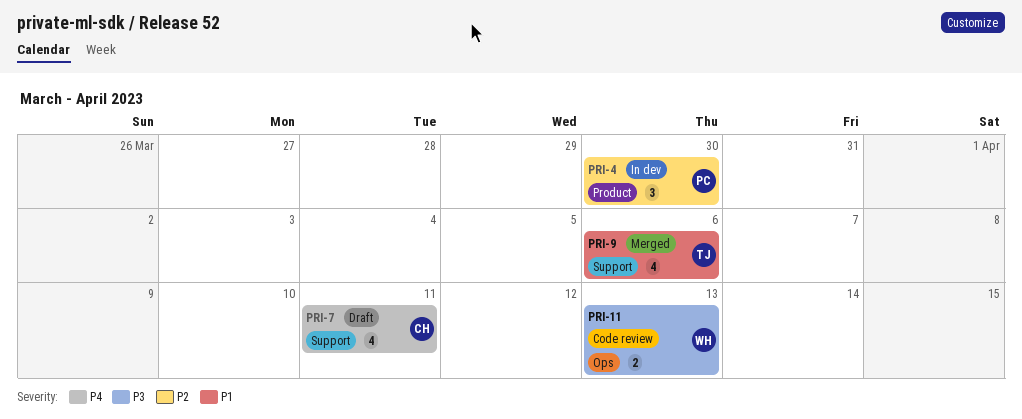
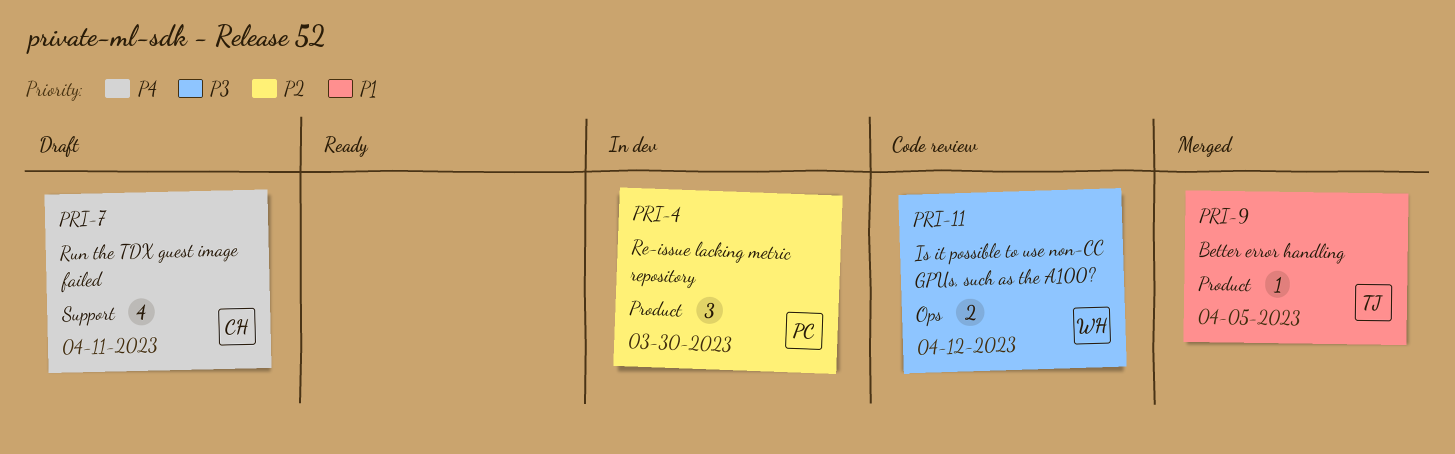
PRI-9, label: Support -> Product
PRI-9, estimate: 4 -> 1
PRI-9, due: Apr 6 -> Apr 5
PRI-11, due: Apr 13 -> Apr 12

